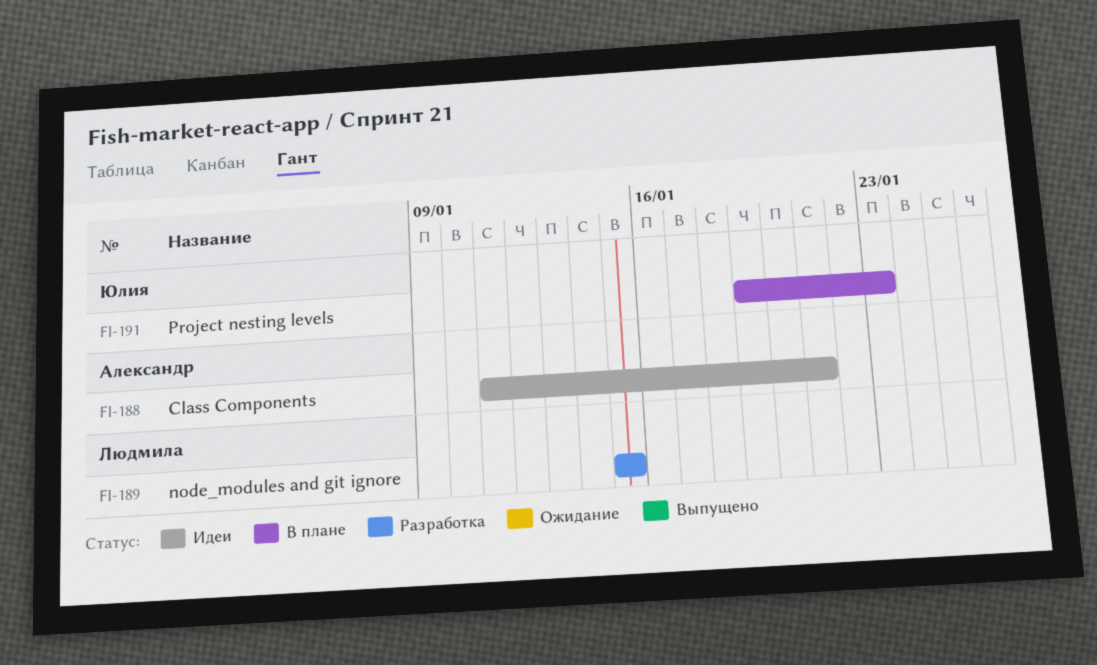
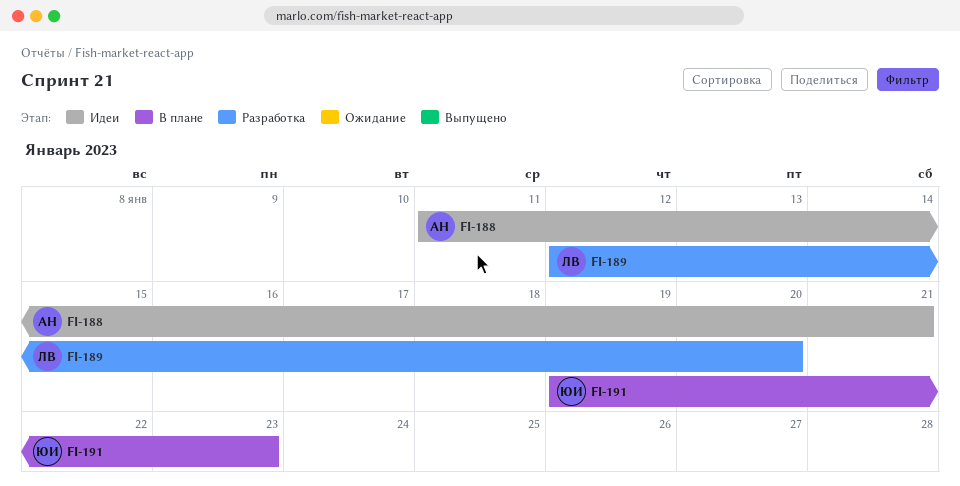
FI-189, start: Jan 15 -> Jan 12
FI-189, due: Jan 15 -> Jan 20

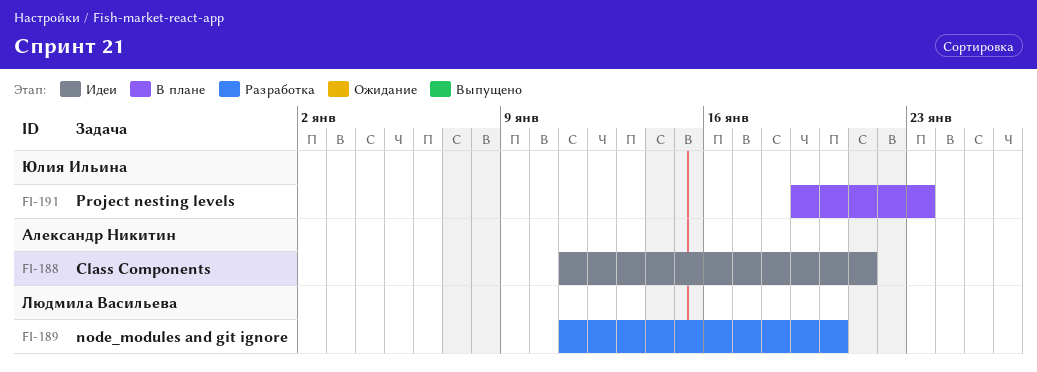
FI-189, start: Jan 12 -> Jan 11

